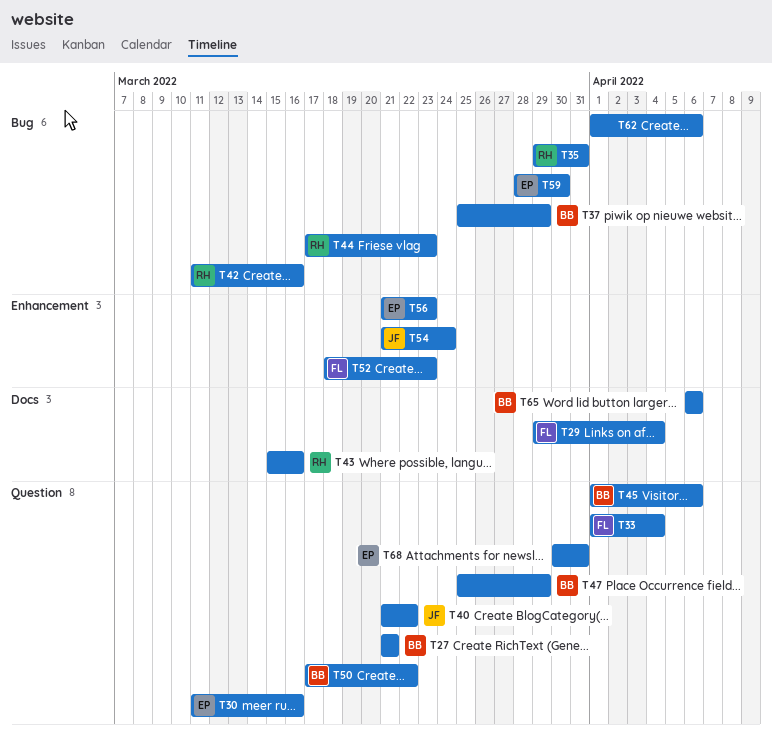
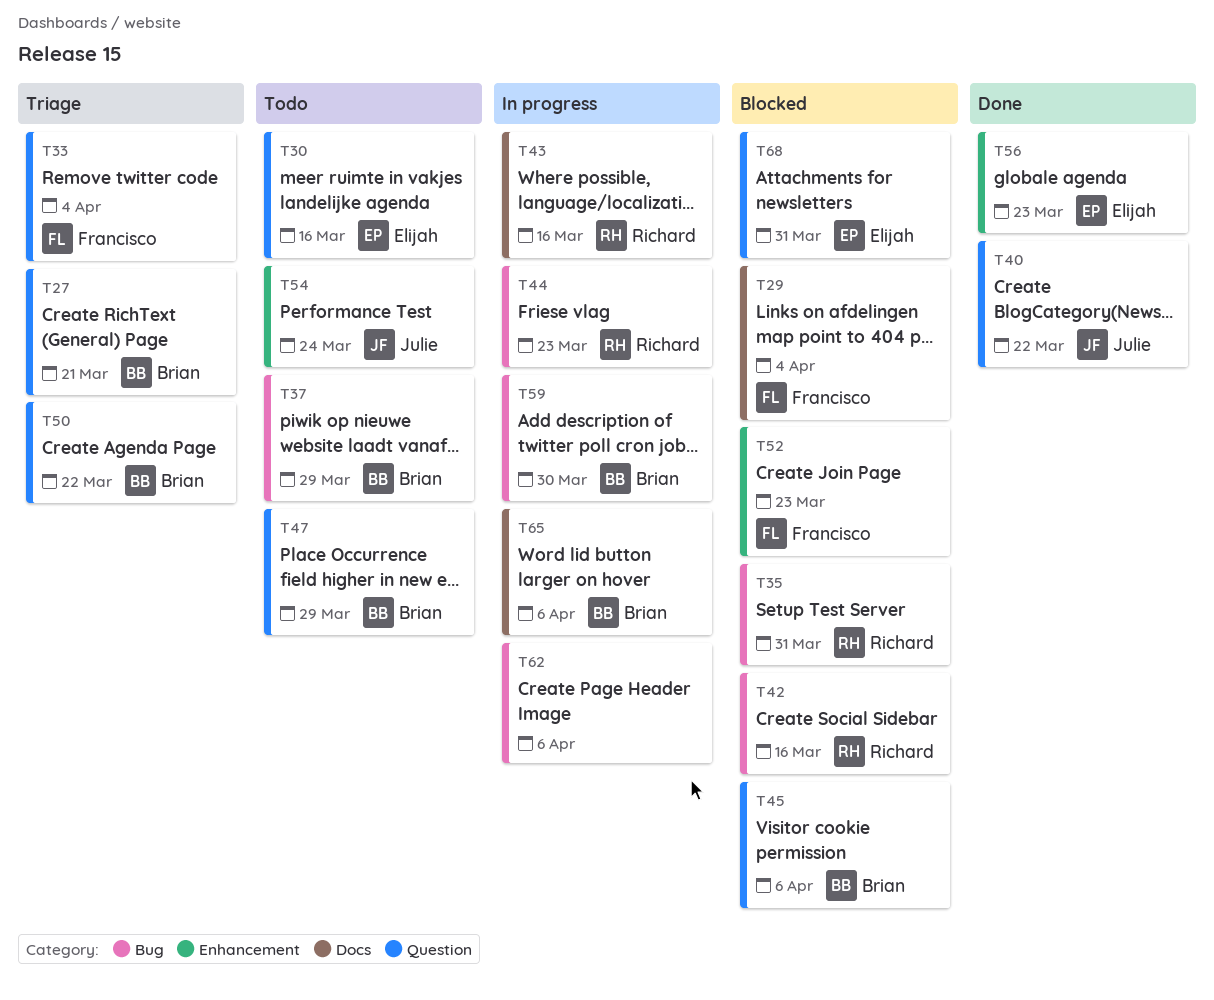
T59, owner: Elijah -> Brian

